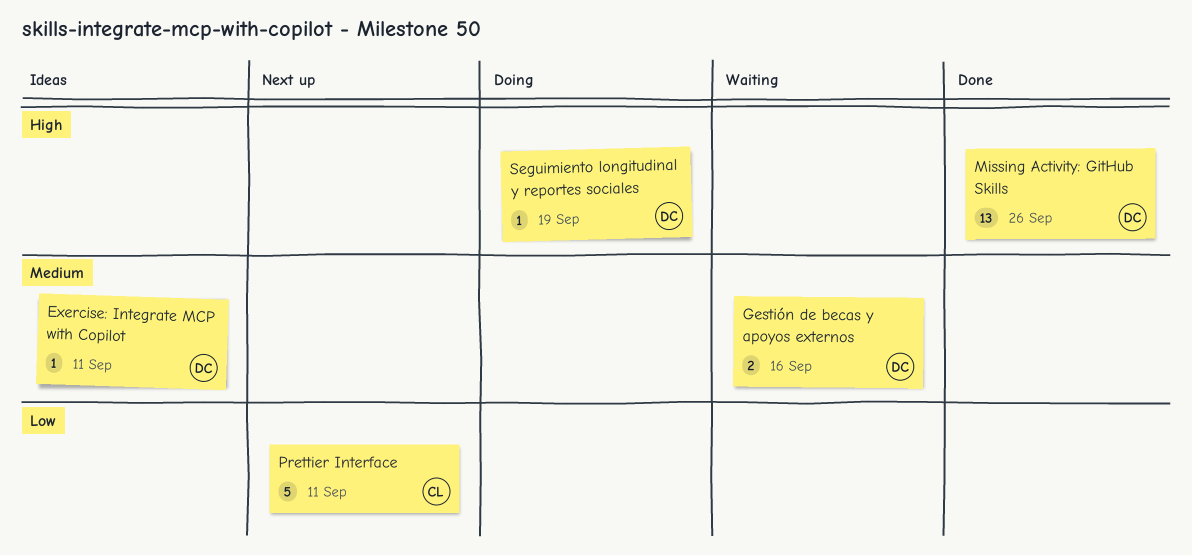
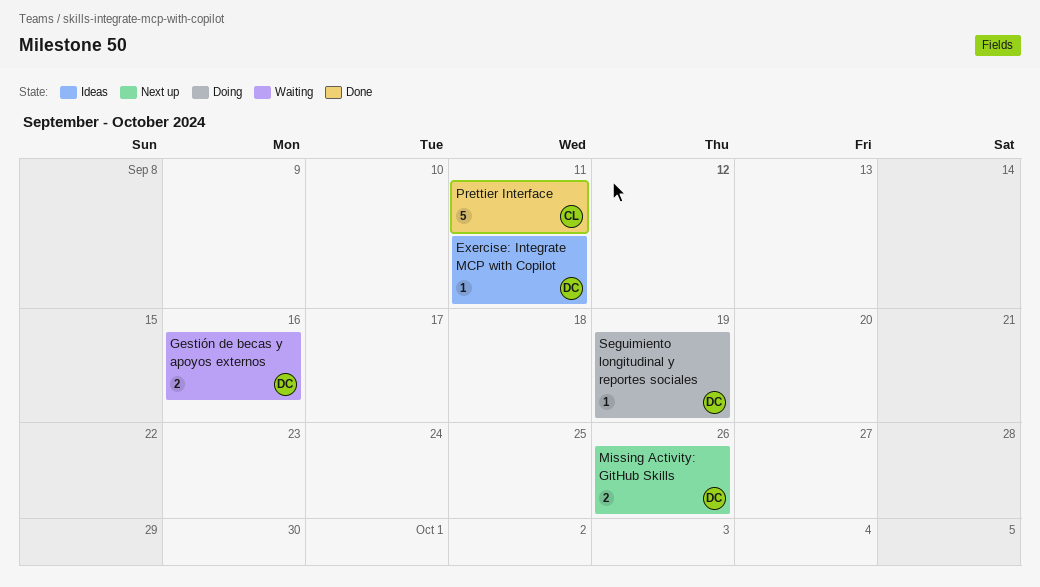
Missing Activity: GitHub Skills, status: Done -> Next up
Missing Activity: GitHub Skills, estimate: 13 -> 2
Prettier Interface, status: Next up -> Done

